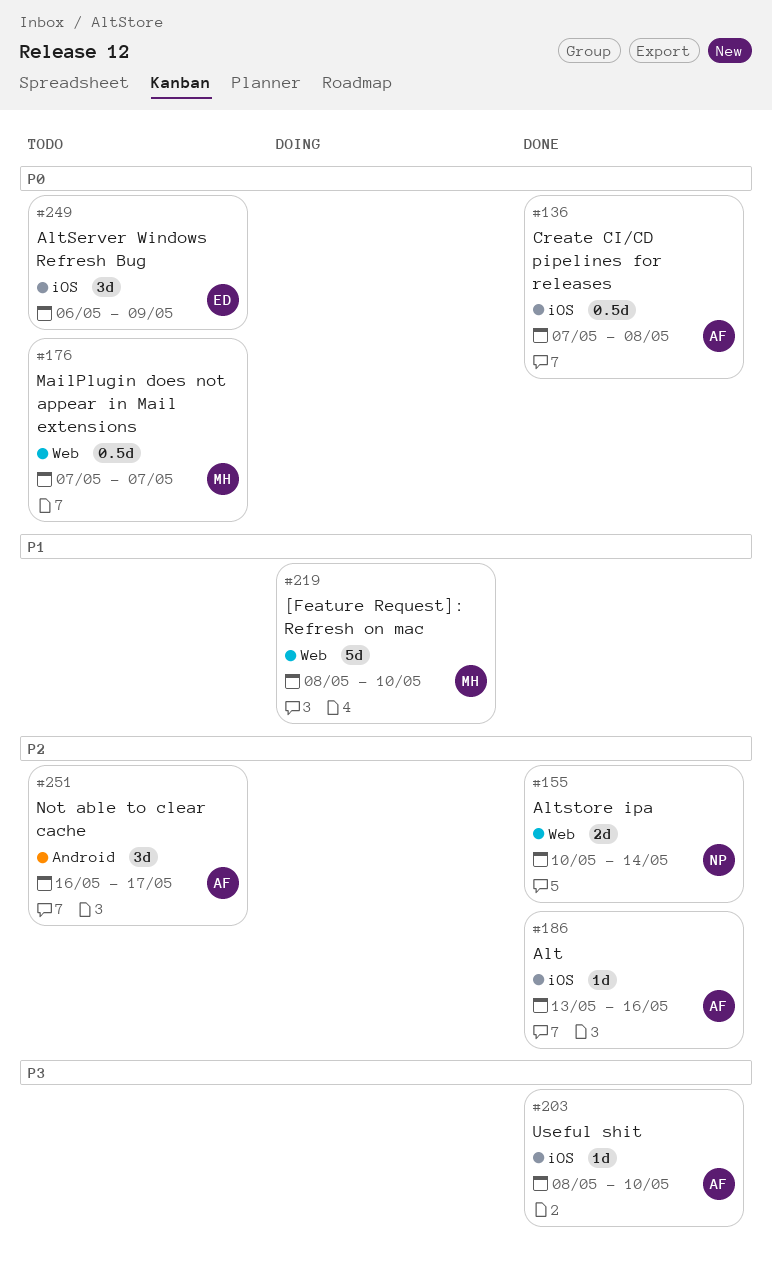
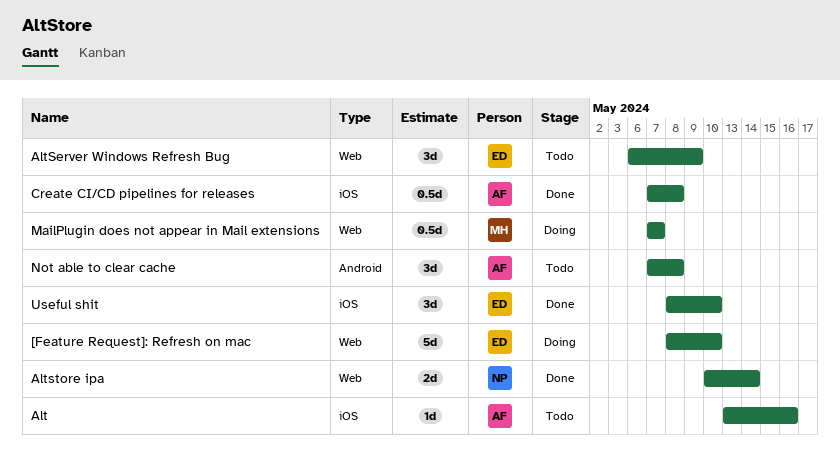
[Feature Request]: Refresh on mac, owner: MH -> ED
Alt, status: Done -> Todo
AltServer Windows Refresh Bug, label: iOS -> Web
MailPlugin does not appear in Mail extensions, status: Todo -> Doing
Not able to clear cache, start: May 16 -> May 7
Not able to clear cache, due: May 17 -> May 8
Useful shit, owner: AF -> ED
Useful shit, estimate: 1d -> 3d

